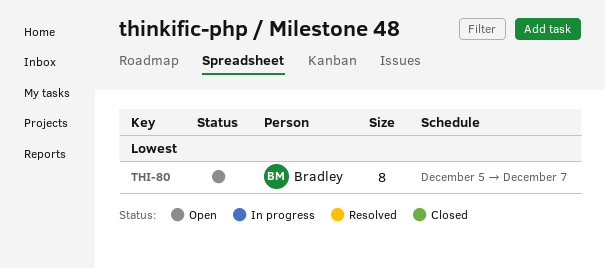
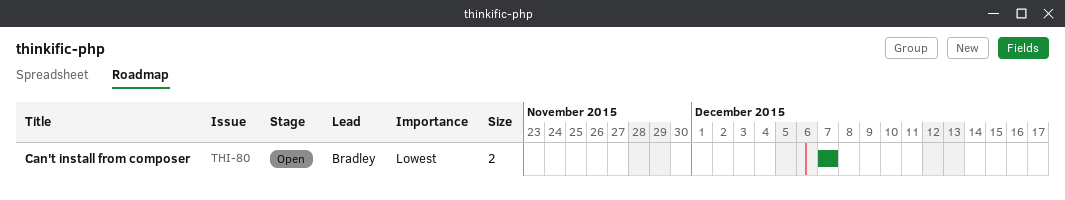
THI-80, estimate: 8 -> 2
THI-80, start: Dec 5 -> Dec 7

